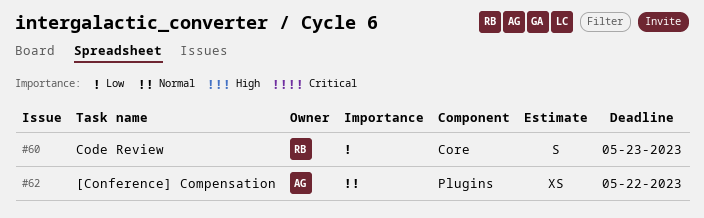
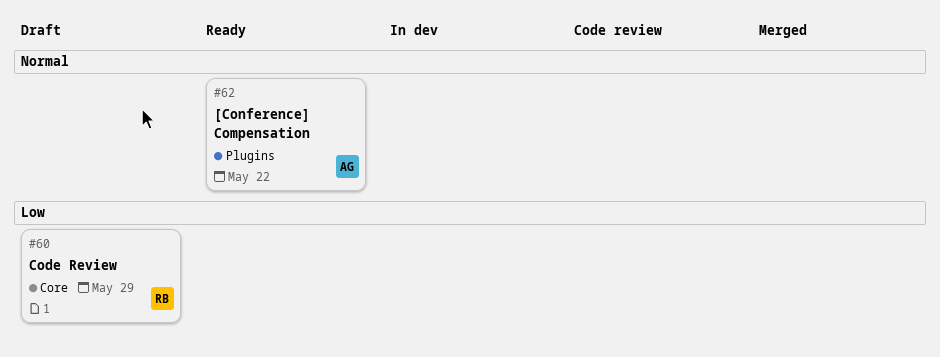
#60, due: May 23 -> May 29

